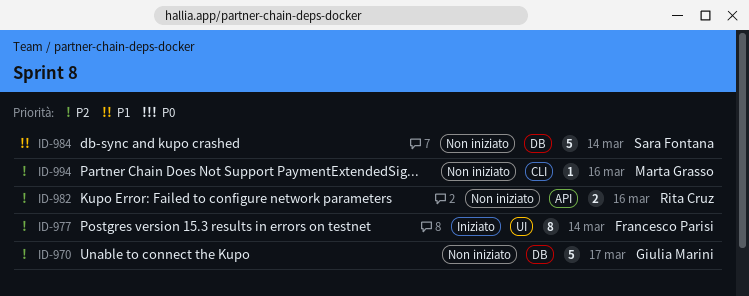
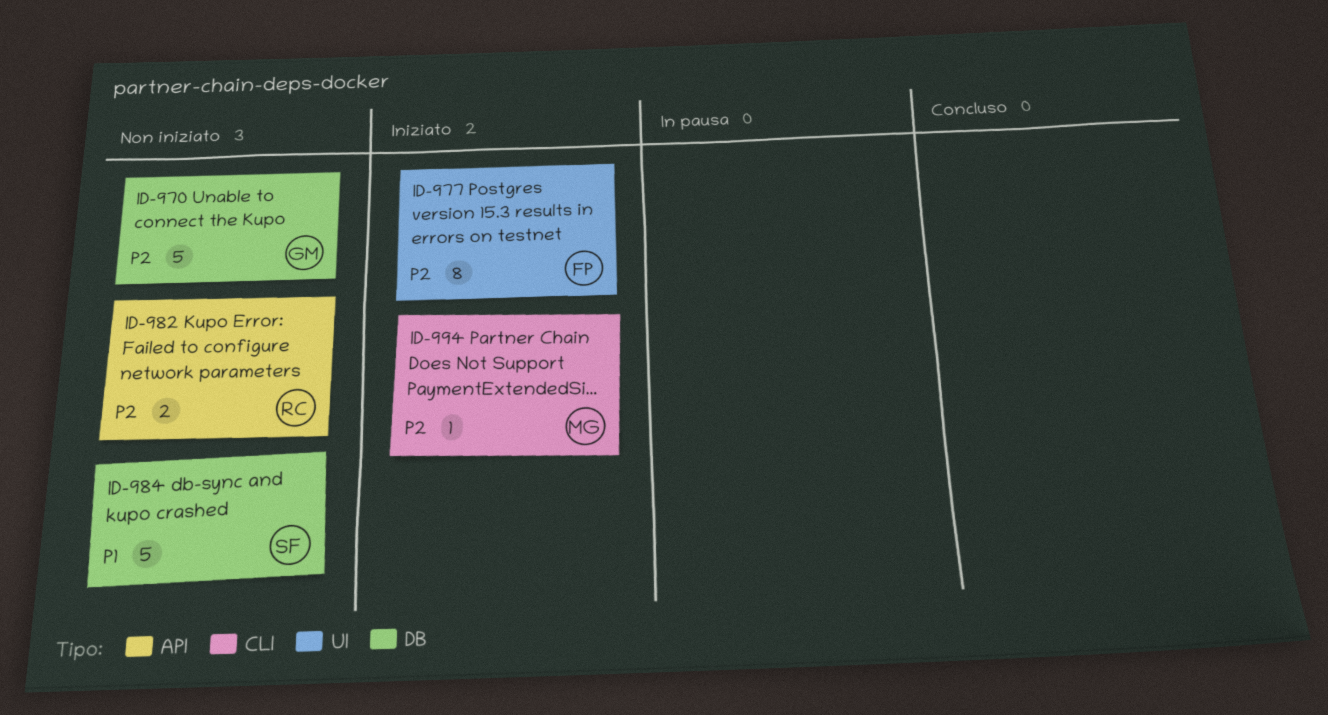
ID-994, status: Non iniziato -> Iniziato

